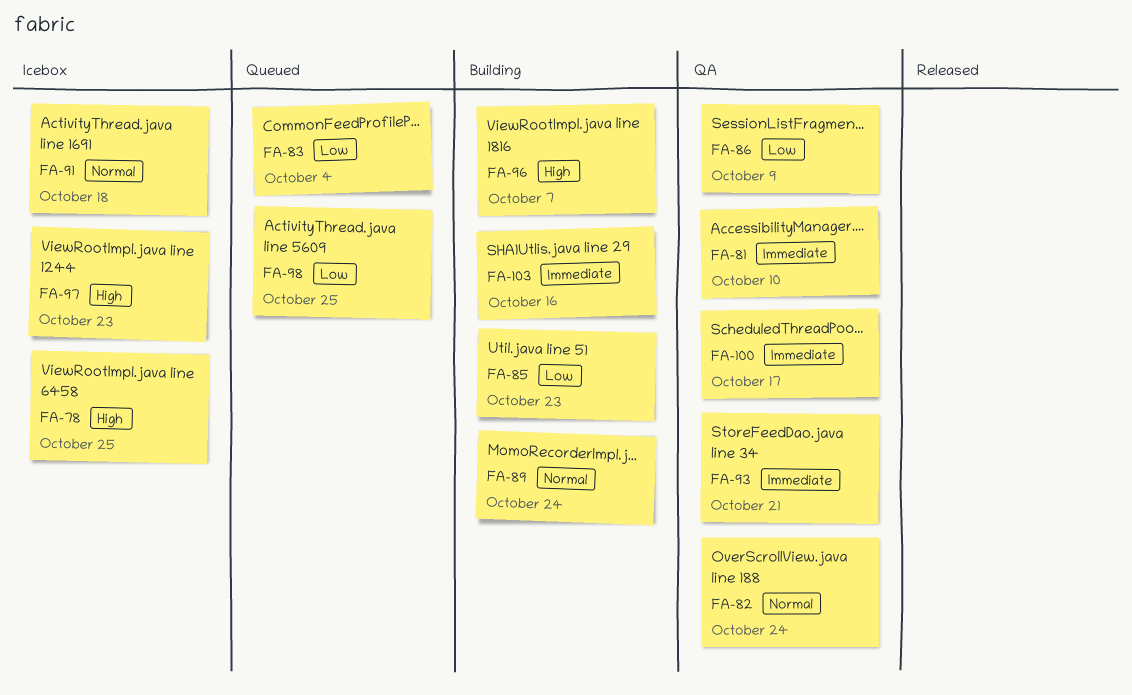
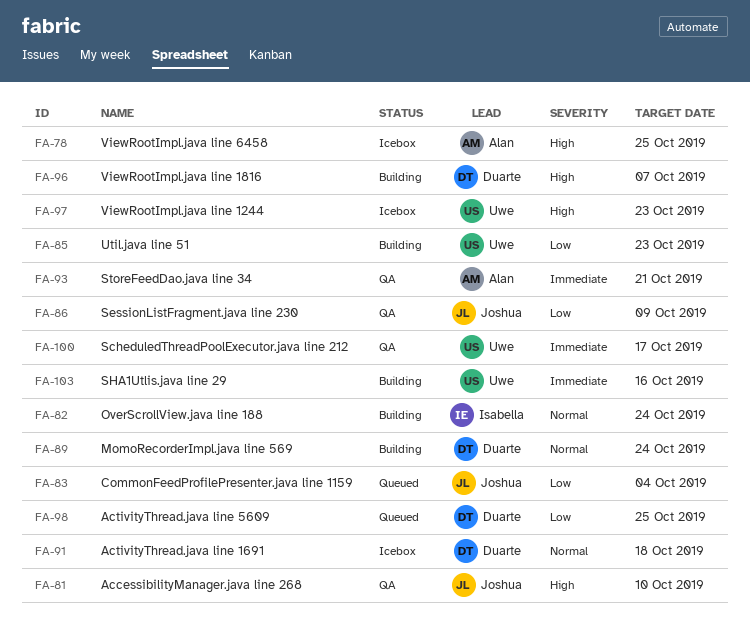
FA-81, priority: Immediate -> High
FA-82, status: QA -> Building

